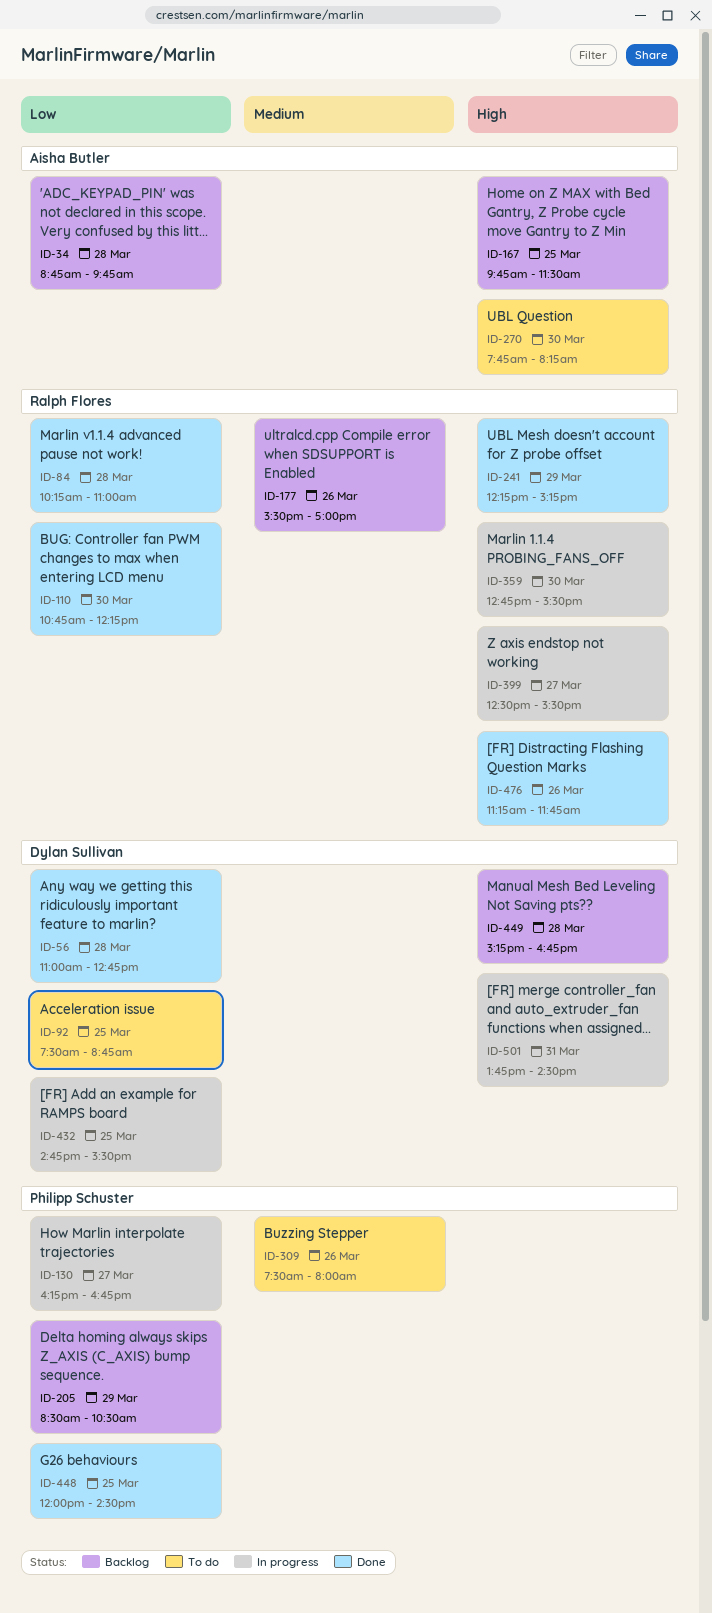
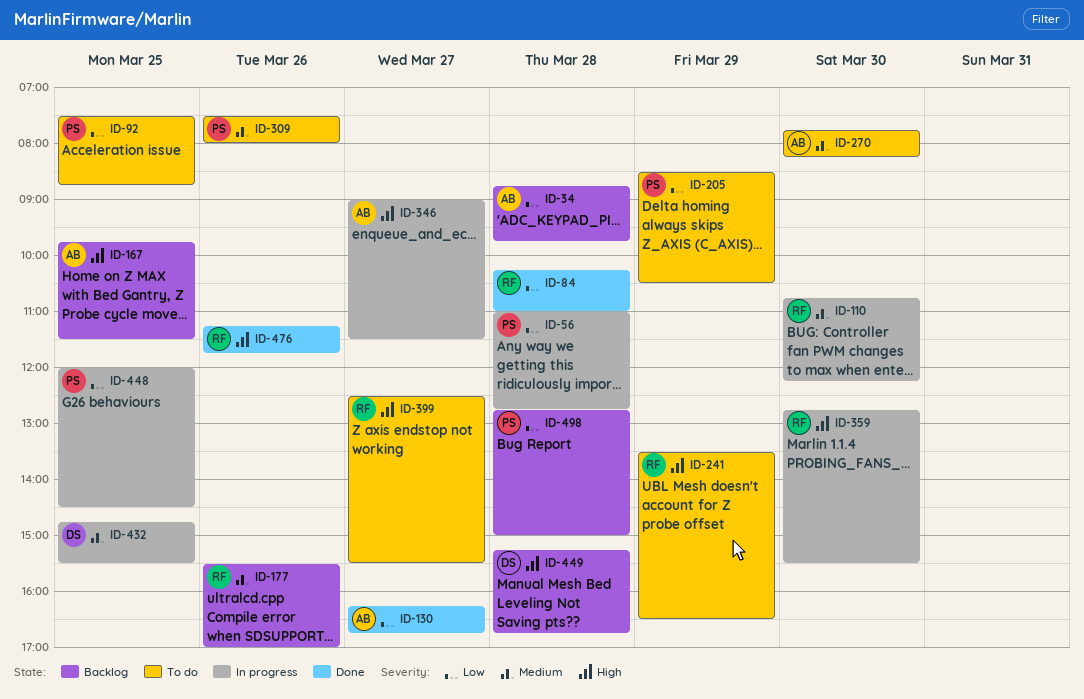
ID-56, status: Done -> In progress
ID-56, owner: Dylan Sullivan -> Philipp Schuster
ID-92, owner: Dylan Sullivan -> Philipp Schuster
ID-110, status: Done -> In progress
ID-110, priority: Low -> Medium
ID-130, status: In progress -> Done
ID-130, owner: Philipp Schuster -> Aisha Butler
ID-205, status: Backlog -> To do
ID-241, status: Done -> To do
ID-241, begins: 12:15 -> 13:30
ID-241, ends: 15:15 -> 16:30
ID-270, priority: High -> Medium
ID-346: none -> present
ID-399, status: In progress -> To do
ID-432, priority: Low -> Medium
ID-448, status: Done -> In progress
ID-498: none -> present
ID-501: present -> none

